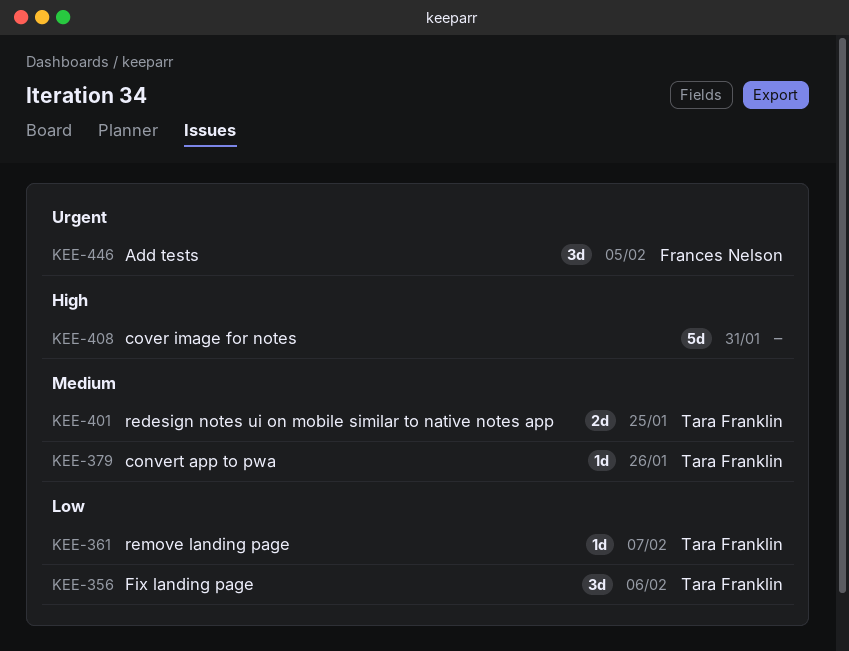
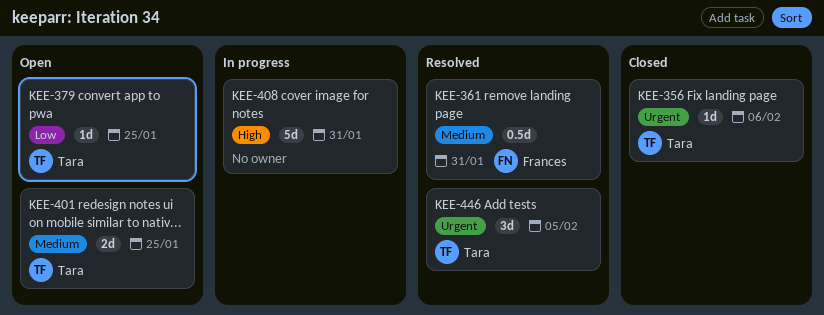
KEE-356, priority: Low -> Urgent
KEE-356, estimate: 3d -> 1d
KEE-361, owner: Tara Franklin -> Frances Nelson
KEE-361, priority: Low -> Medium
KEE-361, estimate: 1d -> 0.5d
KEE-361, due: Feb 7 -> Jan 31
KEE-379, priority: Medium -> Low
KEE-379, due: Jan 26 -> Jan 25
KEE-446, owner: Frances Nelson -> Tara Franklin

